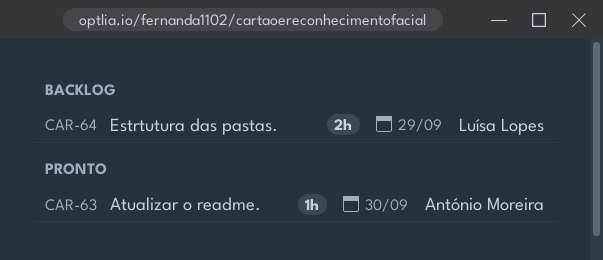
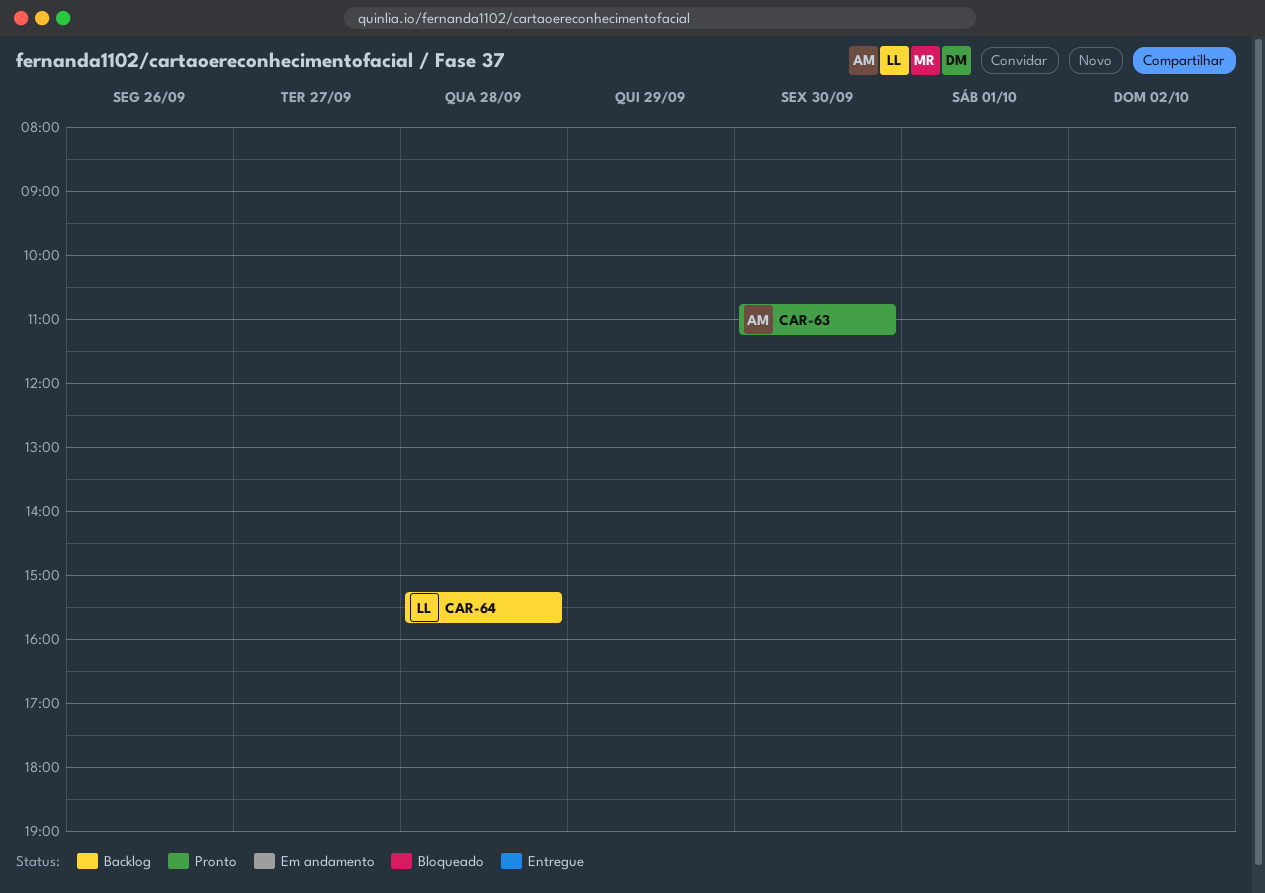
CAR-64, day: Sep 29 -> Sep 28

